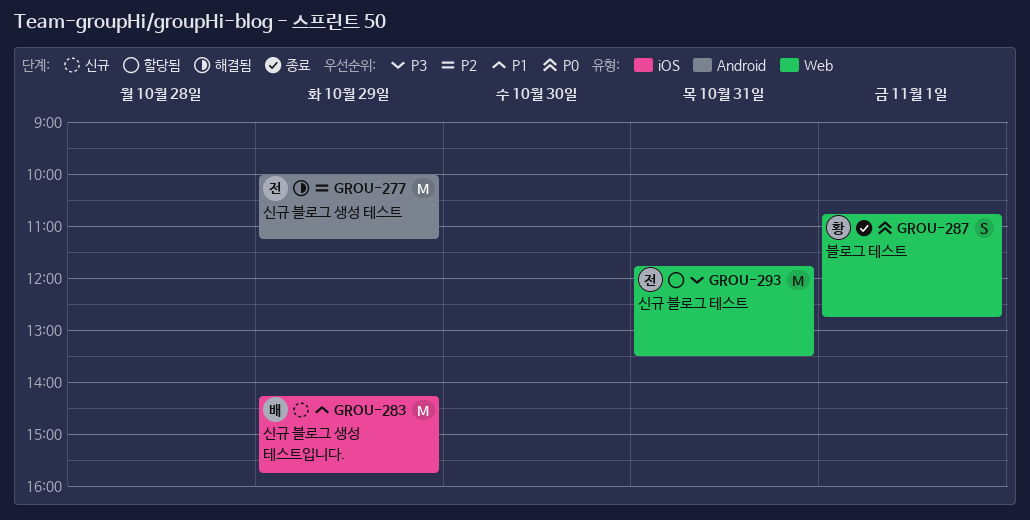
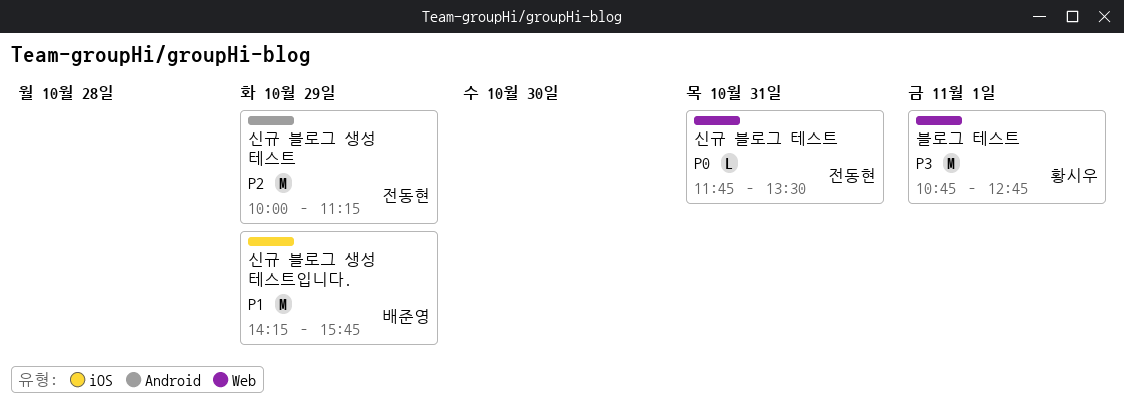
블로그 테스트, priority: P0 -> P3
블로그 테스트, estimate: S -> M
신규 블로그 테스트, priority: P3 -> P0
신규 블로그 테스트, estimate: M -> L

